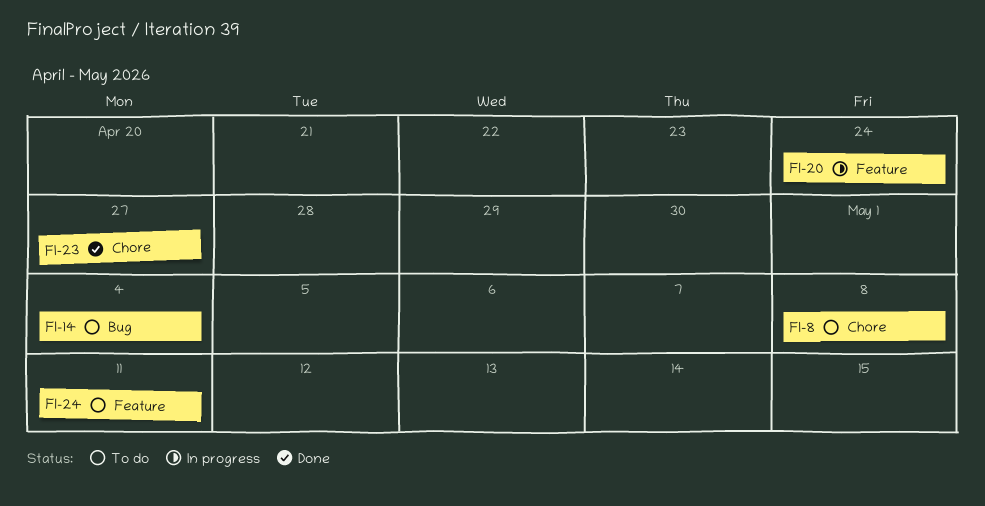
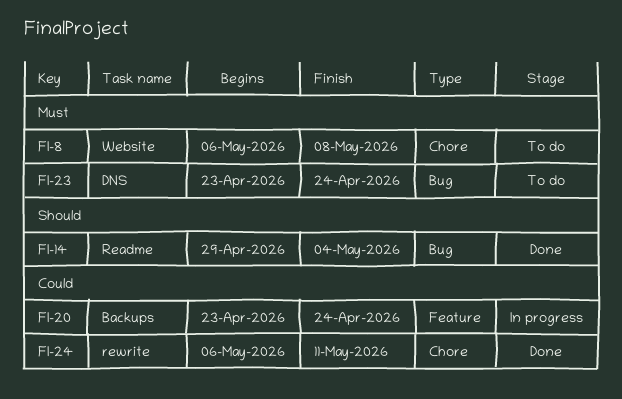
FI-14, status: To do -> Done
FI-23, status: Done -> To do
FI-23, label: Chore -> Bug
FI-23, due: Apr 27 -> Apr 24
FI-24, status: To do -> Done
FI-24, label: Feature -> Chore

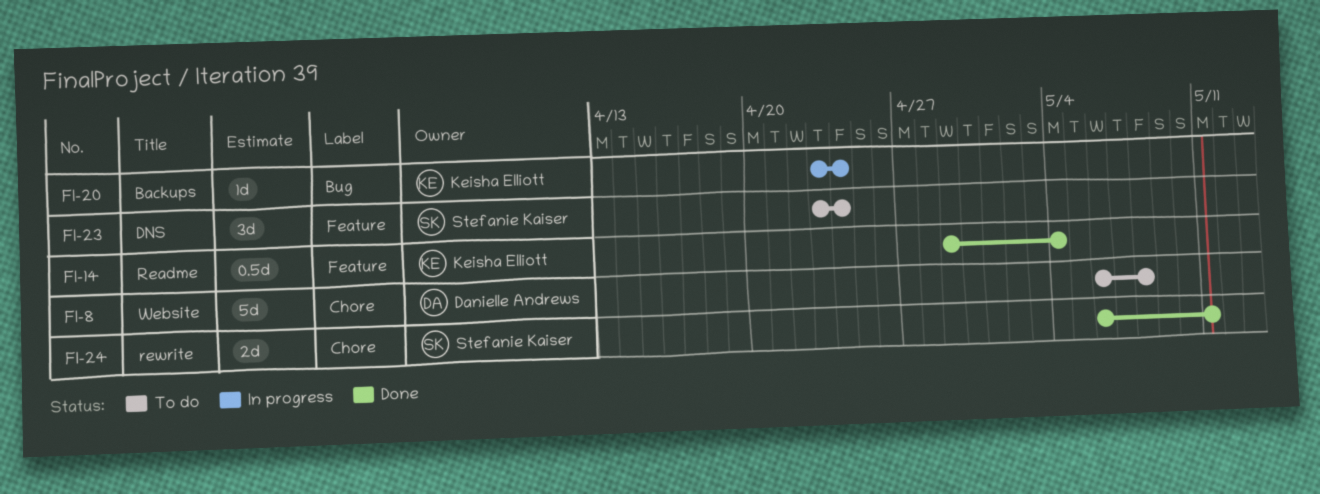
FI-14, label: Bug -> Feature
FI-20, label: Feature -> Bug
FI-23, label: Bug -> Feature

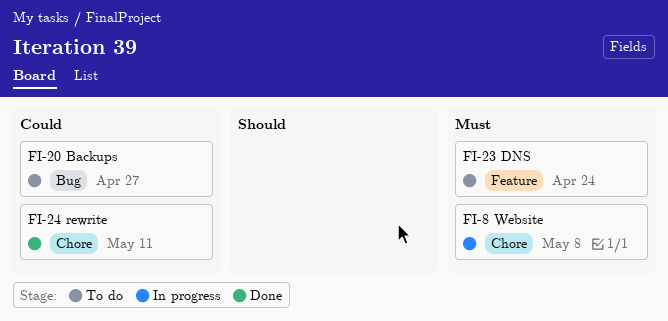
FI-8, status: To do -> In progress
FI-14: present -> none
FI-20, status: In progress -> To do
FI-20, due: Apr 24 -> Apr 27

